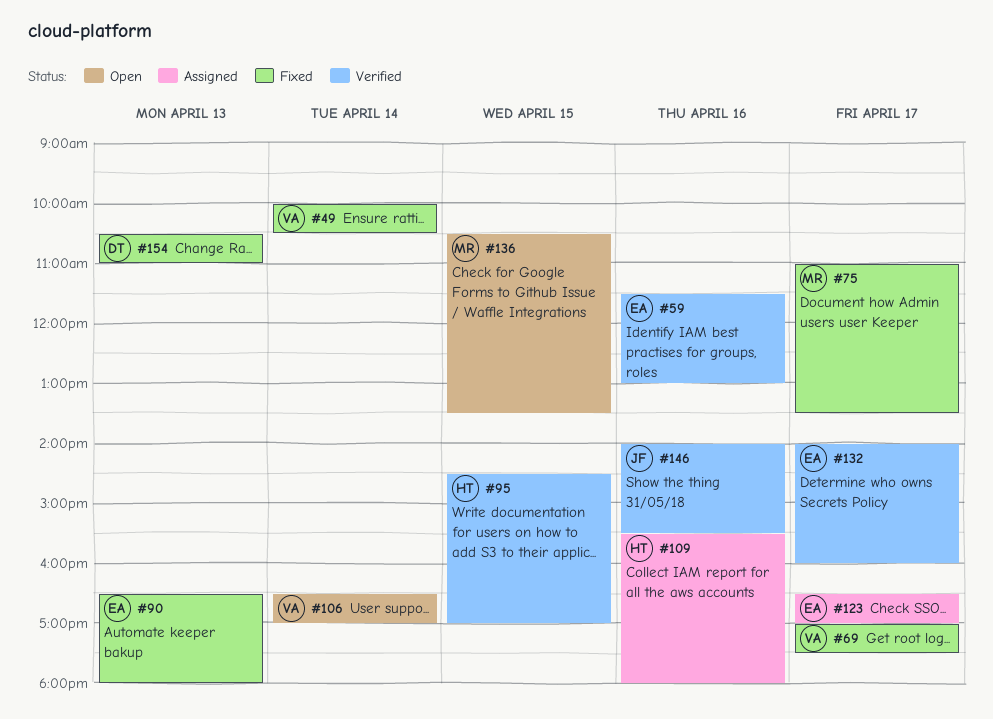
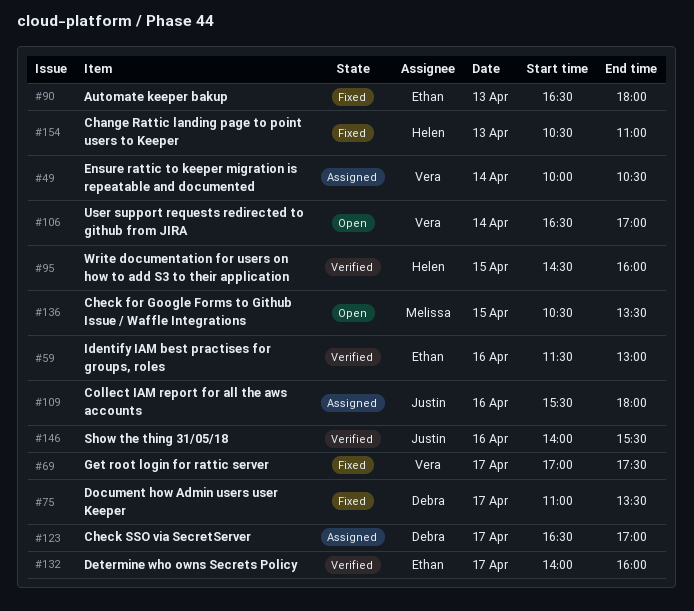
#49, status: Fixed -> Assigned
#75, owner: Melissa -> Debra
#95, ends: 17:00 -> 16:00
#109, owner: Helen -> Justin
#123, owner: Ethan -> Debra
#154, owner: Debra -> Helen

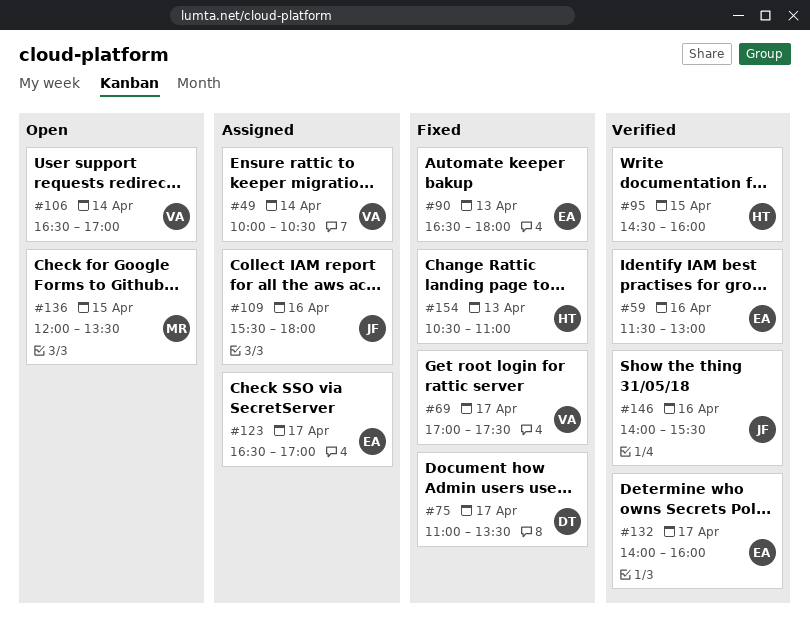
#123, owner: Debra -> Ethan
#136, begins: 10:30 -> 12:00

